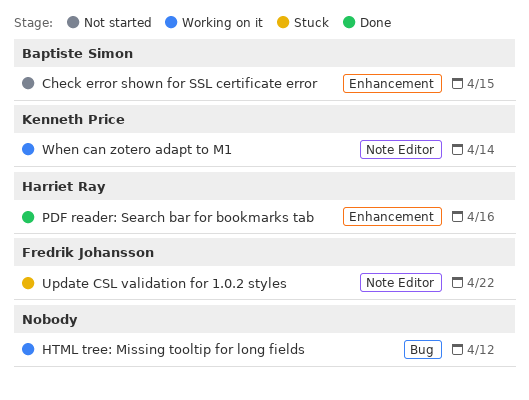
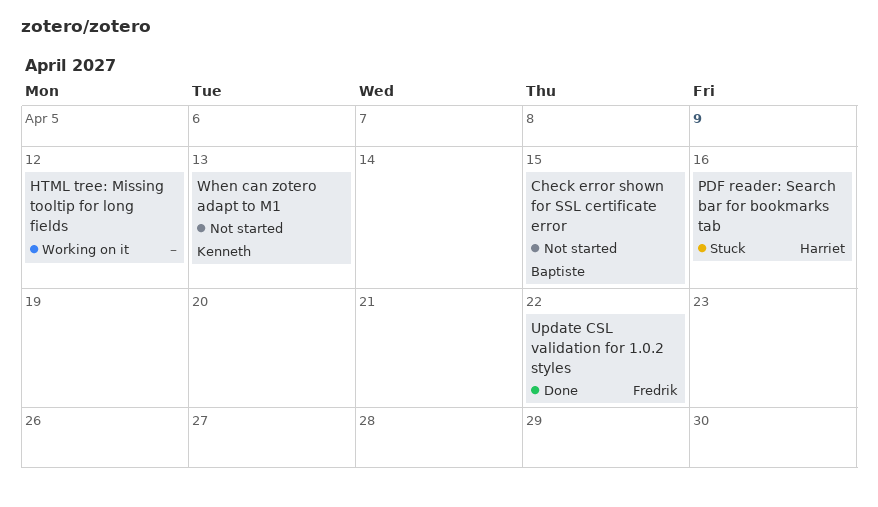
PDF reader: Search bar for bookmarks tab, status: Done -> Stuck
Update CSL validation for 1.0.2 styles, status: Stuck -> Done
When can zotero adapt to M1, status: Working on it -> Not started
When can zotero adapt to M1, due: Apr 14 -> Apr 13

